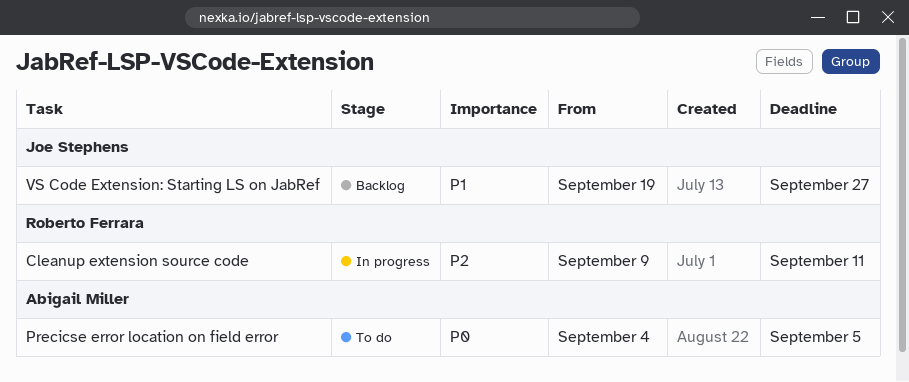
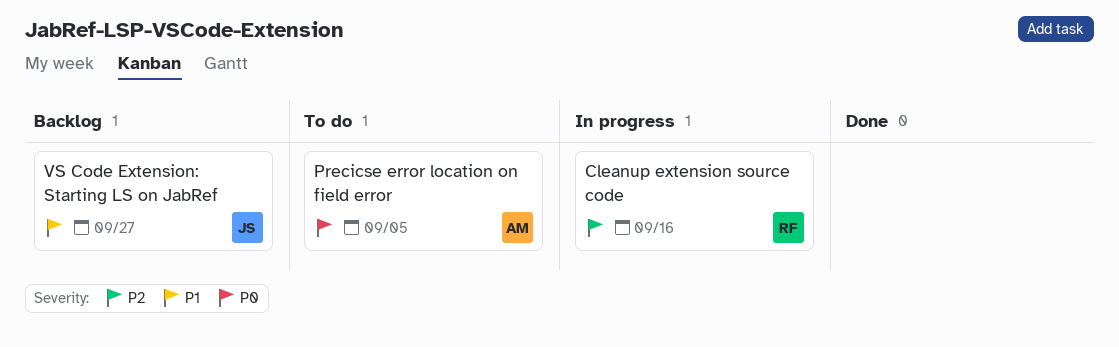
Cleanup extension source code, due: Sep 11 -> Sep 16

